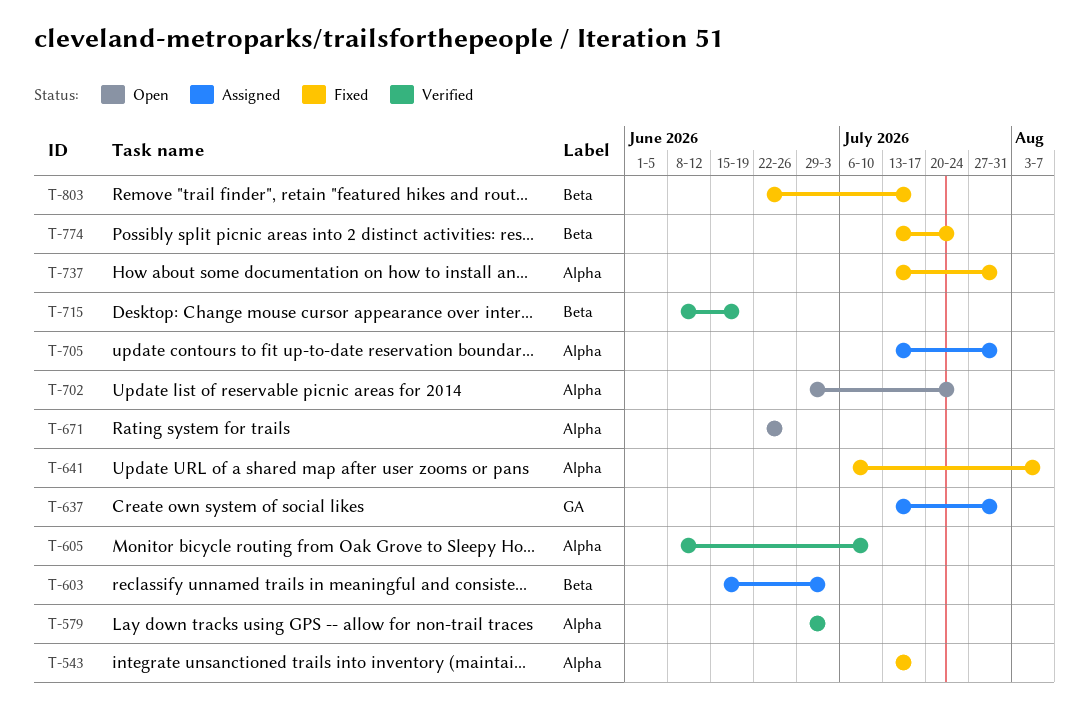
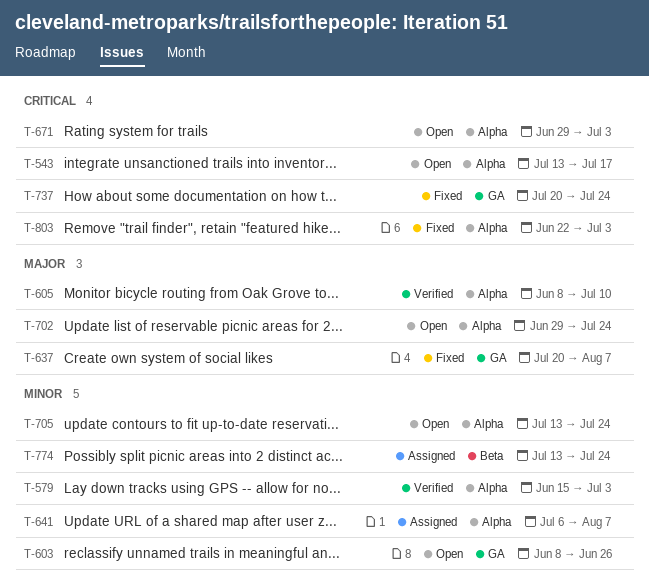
T-543, status: Fixed -> Open
T-579, start: Jun 29 -> Jun 15
T-603, status: Assigned -> Open
T-603, label: Beta -> GA
T-603, start: Jun 15 -> Jun 8
T-603, due: Jul 3 -> Jun 26
T-637, status: Assigned -> Fixed
T-637, start: Jul 13 -> Jul 20
T-637, due: Jul 31 -> Aug 7
T-641, status: Fixed -> Assigned
T-671, start: Jun 22 -> Jun 29
T-671, due: Jun 26 -> Jul 3
T-705, status: Assigned -> Open
T-705, due: Jul 31 -> Jul 24
T-715: present -> none
T-737, label: Alpha -> GA
T-737, start: Jul 13 -> Jul 20
T-737, due: Jul 31 -> Jul 24
T-774, status: Fixed -> Assigned
T-803, label: Beta -> Alpha
T-803, due: Jul 17 -> Jul 3

